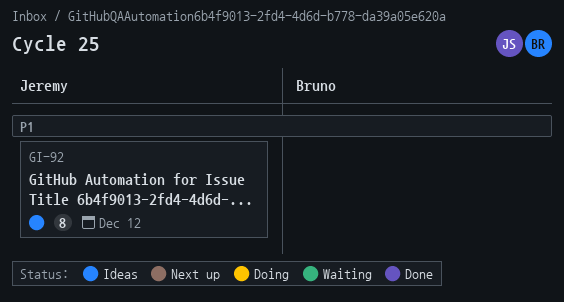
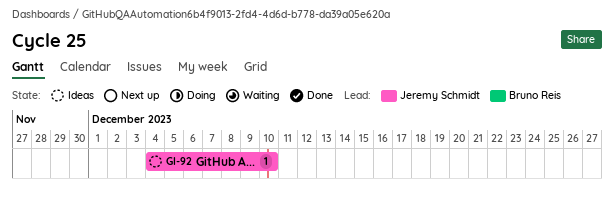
GI-92, estimate: 8 -> 1
GI-92, due: Dec 12 -> Dec 10

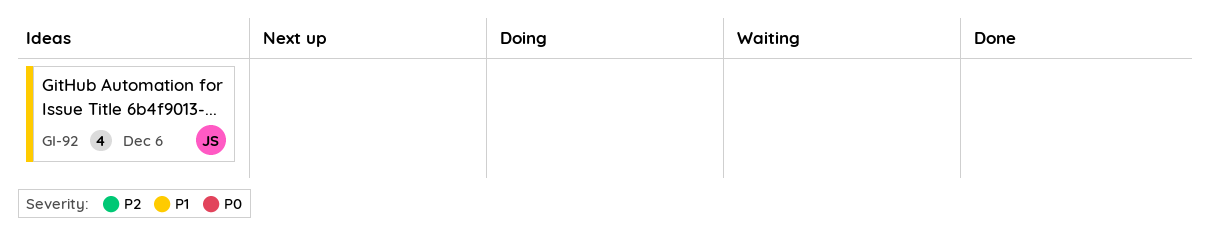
GI-92, estimate: 1 -> 4
GI-92, due: Dec 10 -> Dec 6

